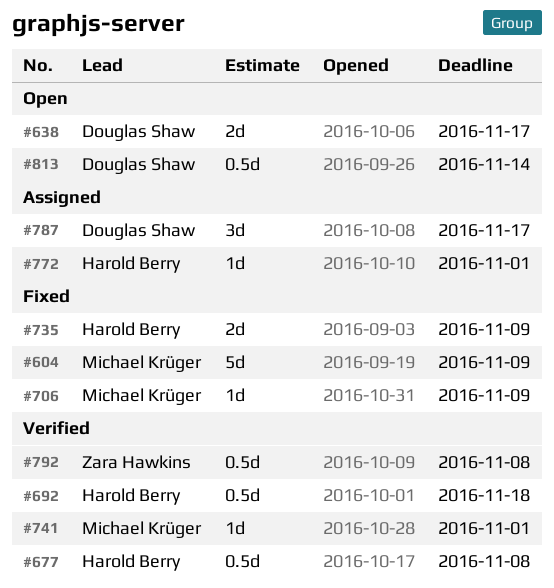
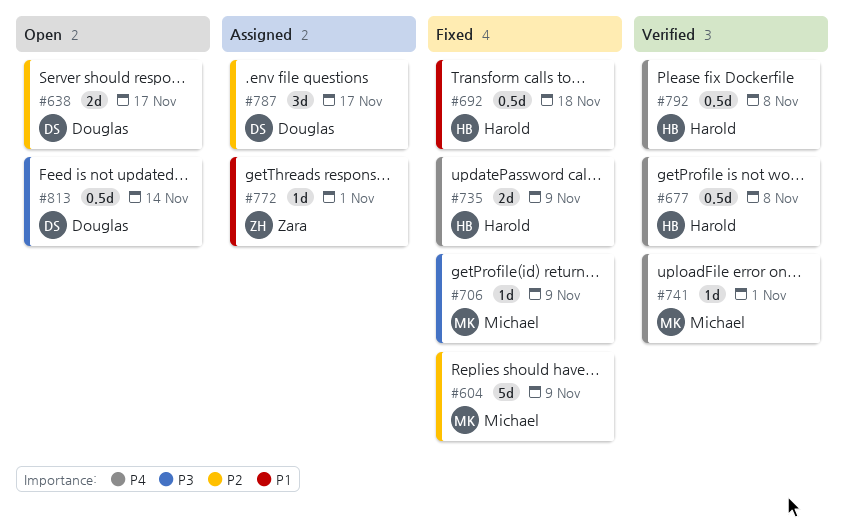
#692, status: Verified -> Fixed
#772, owner: Harold Berry -> Zara Hawkins
#792, owner: Zara Hawkins -> Harold Berry

